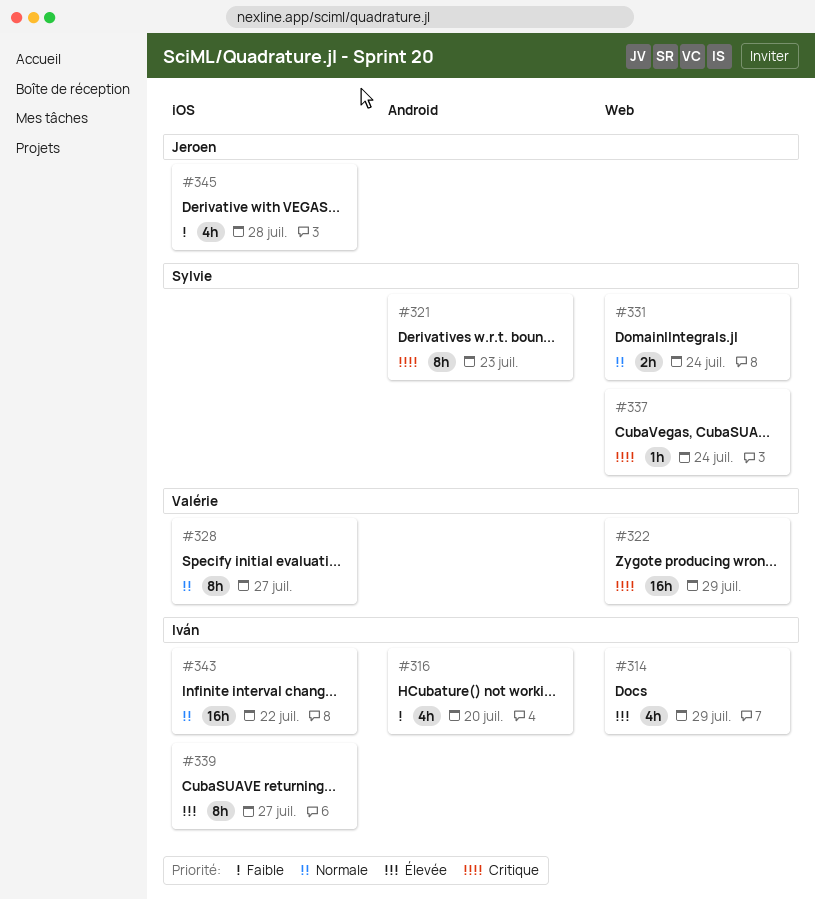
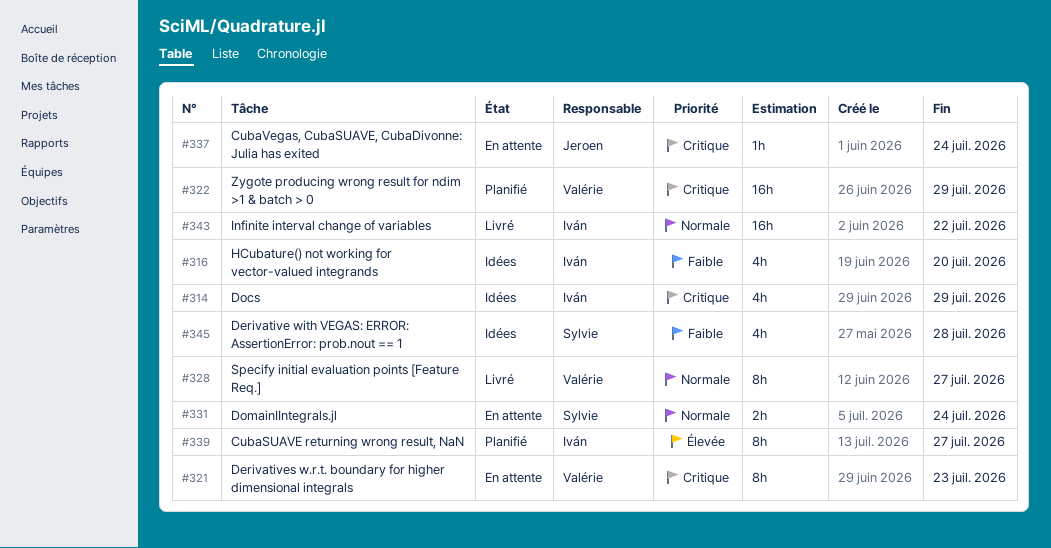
#314, priority: Élevée -> Critique
#321, owner: Sylvie -> Valérie
#337, owner: Sylvie -> Jeroen
#345, owner: Jeroen -> Sylvie

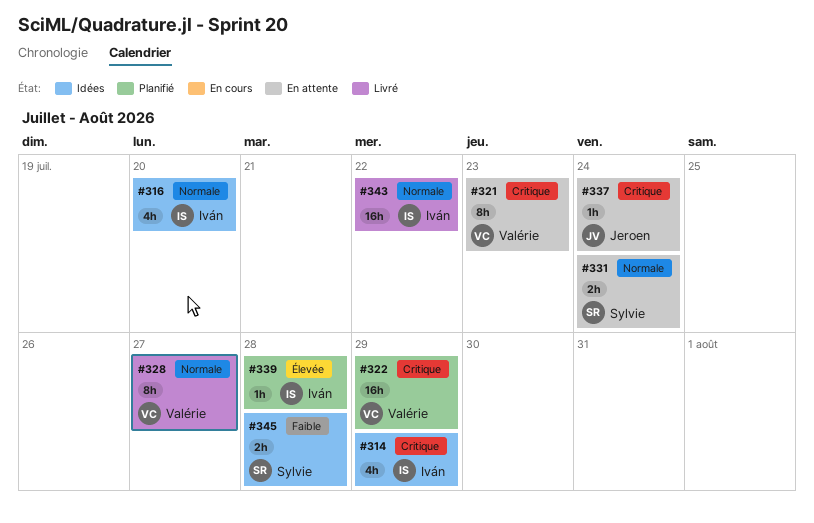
#316, priority: Faible -> Normale
#339, estimate: 8h -> 1h
#339, due: Jul 27 -> Jul 28
#345, estimate: 4h -> 2h

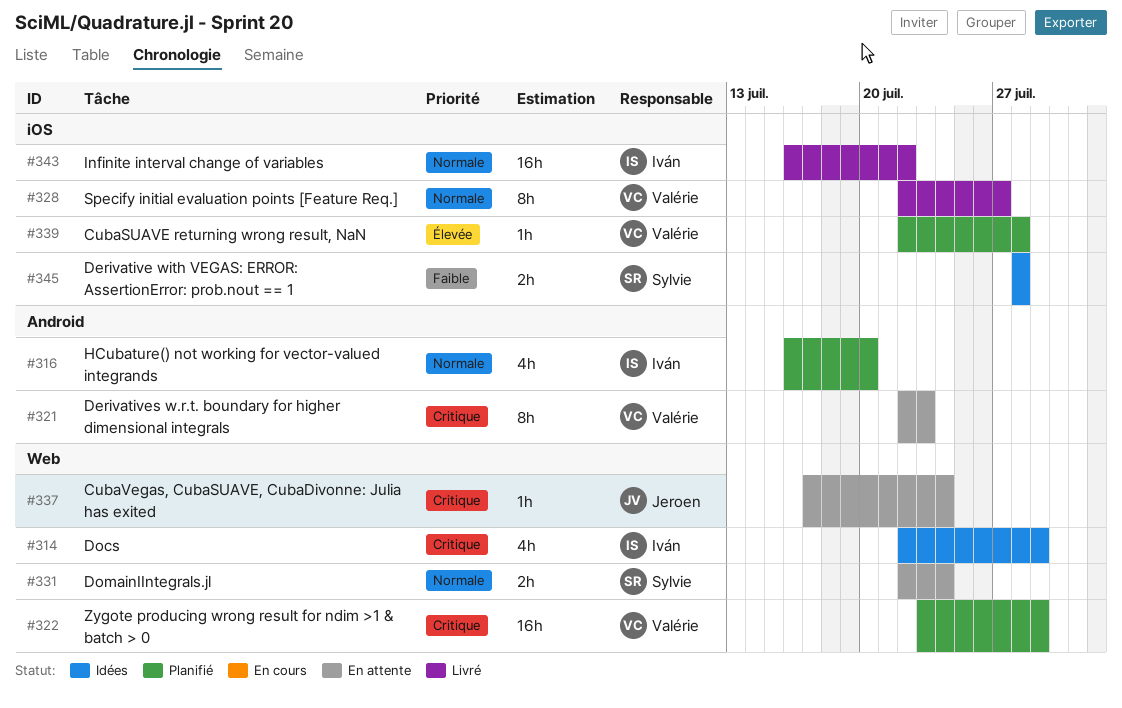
#316, status: Idées -> Planifié
#339, owner: Iván -> Valérie

